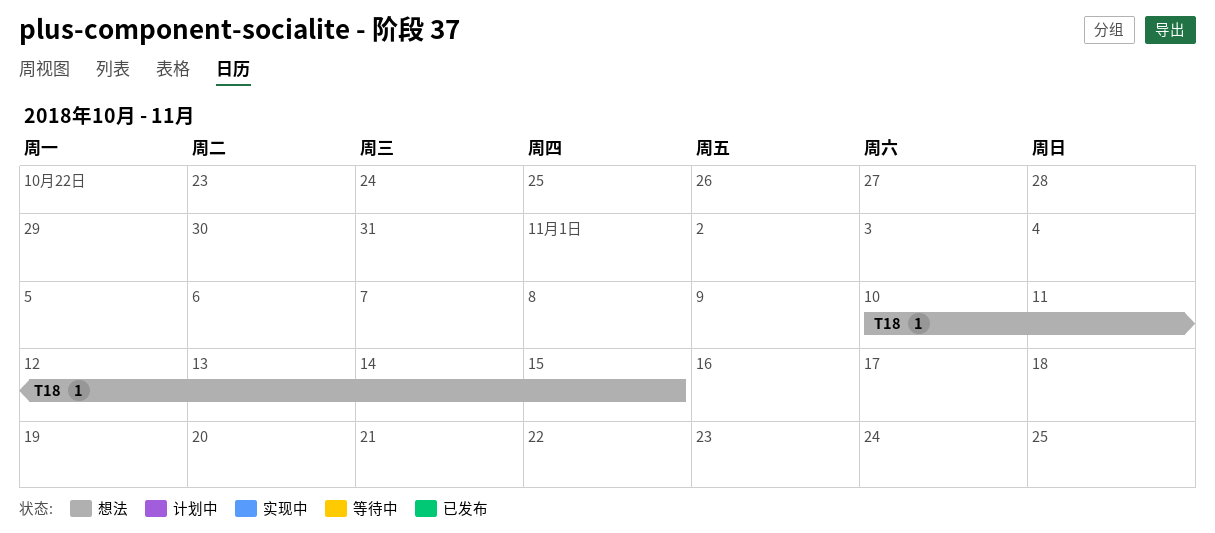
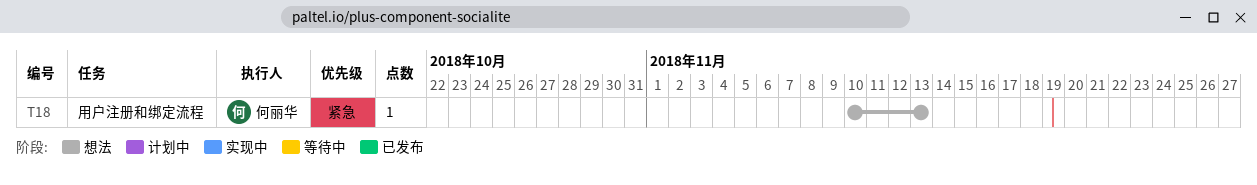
T18, due: Nov 15 -> Nov 13

